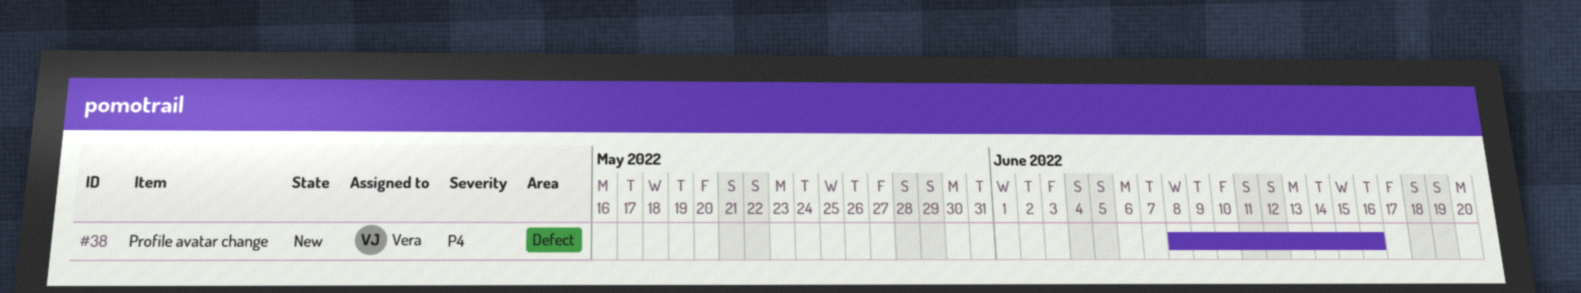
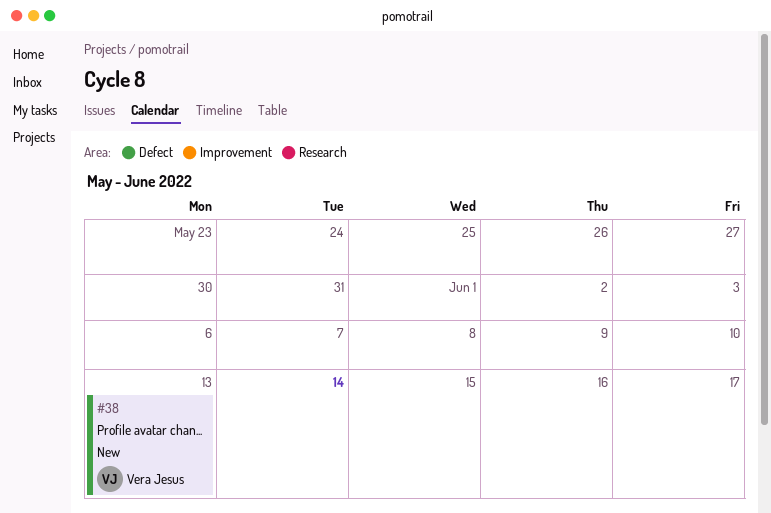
#38, due: Jun 16 -> Jun 13

